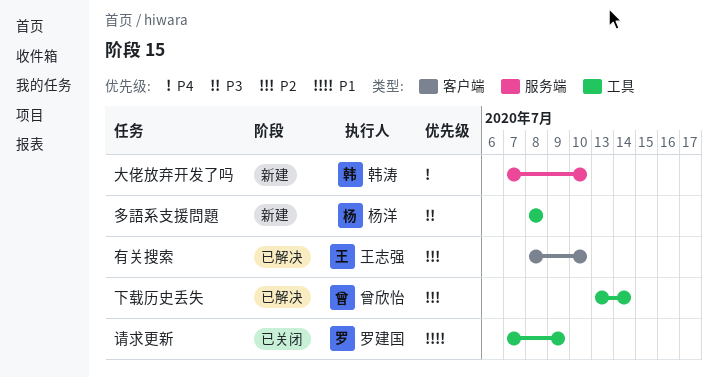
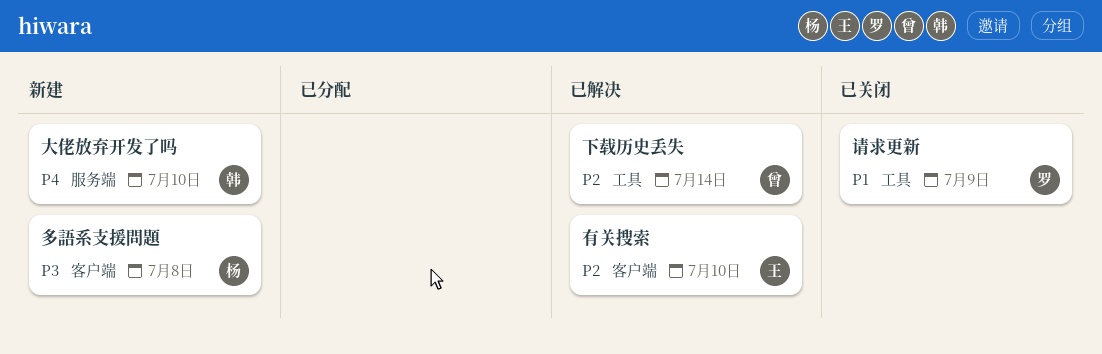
多語系支援問題, label: 工具 -> 客户端

